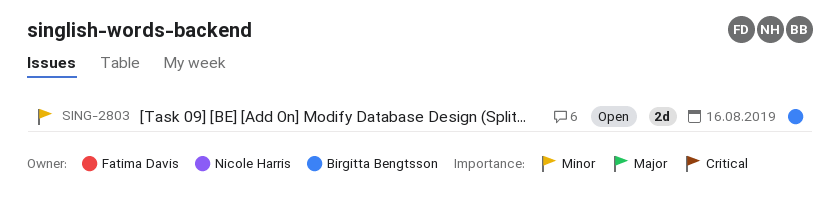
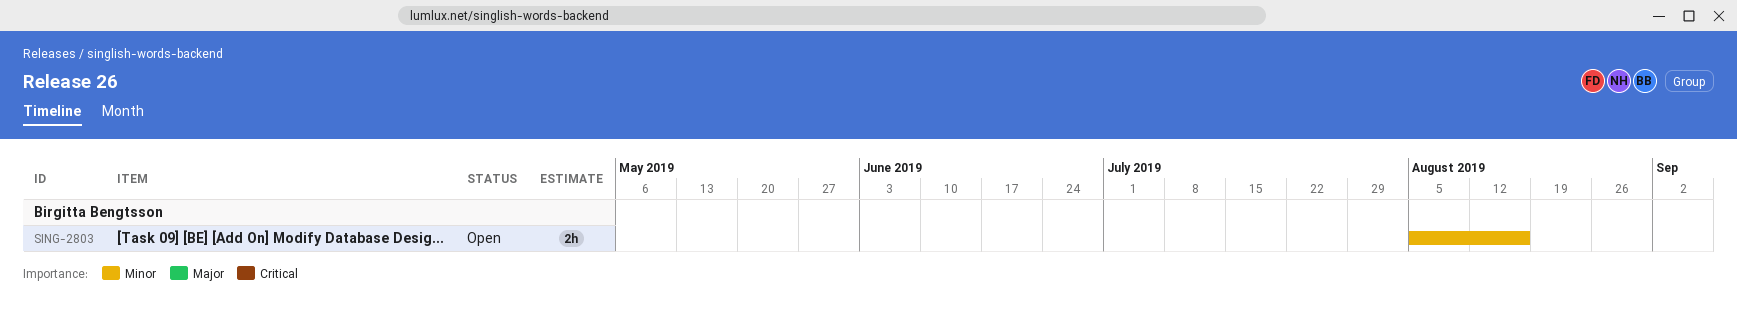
SING-2803, estimate: 2d -> 2h

